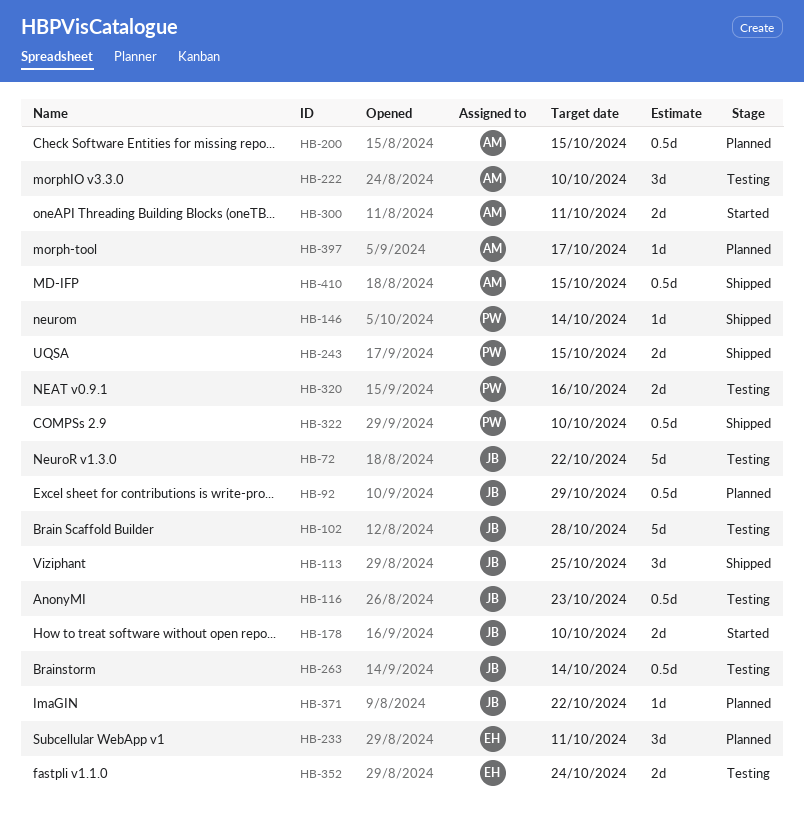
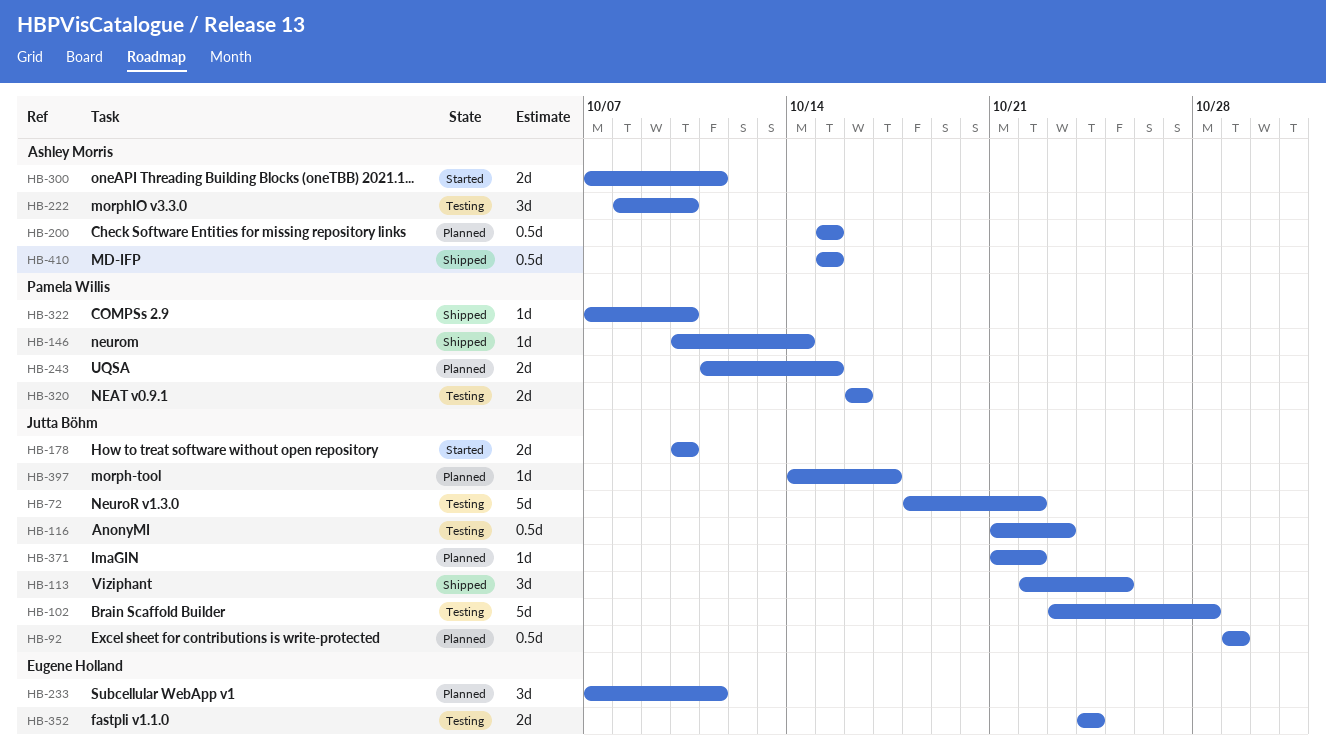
HB-243, status: Shipped -> Planned
HB-263: present -> none
HB-322, estimate: 0.5d -> 1d
HB-397, owner: Ashley Morris -> Jutta Böhm

